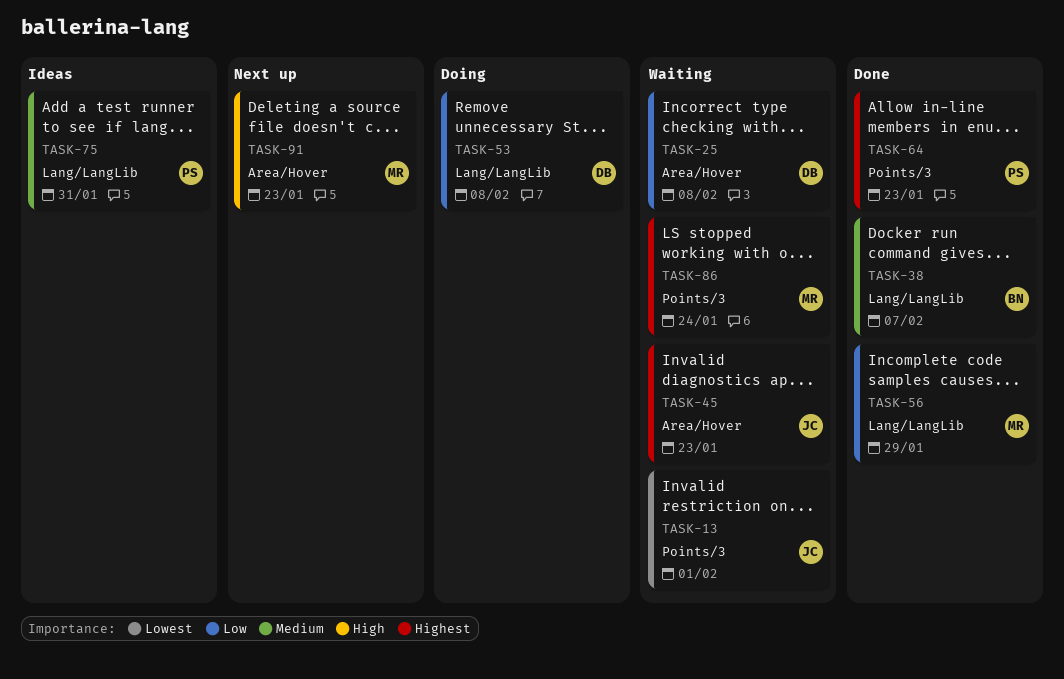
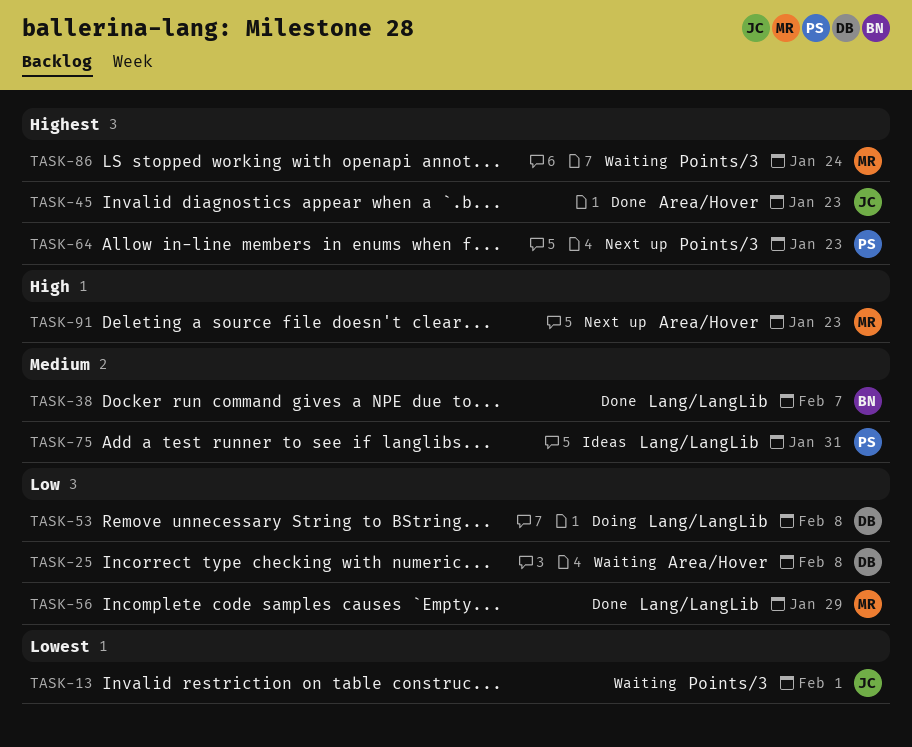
TASK-45, status: Waiting -> Done
TASK-64, status: Done -> Next up

